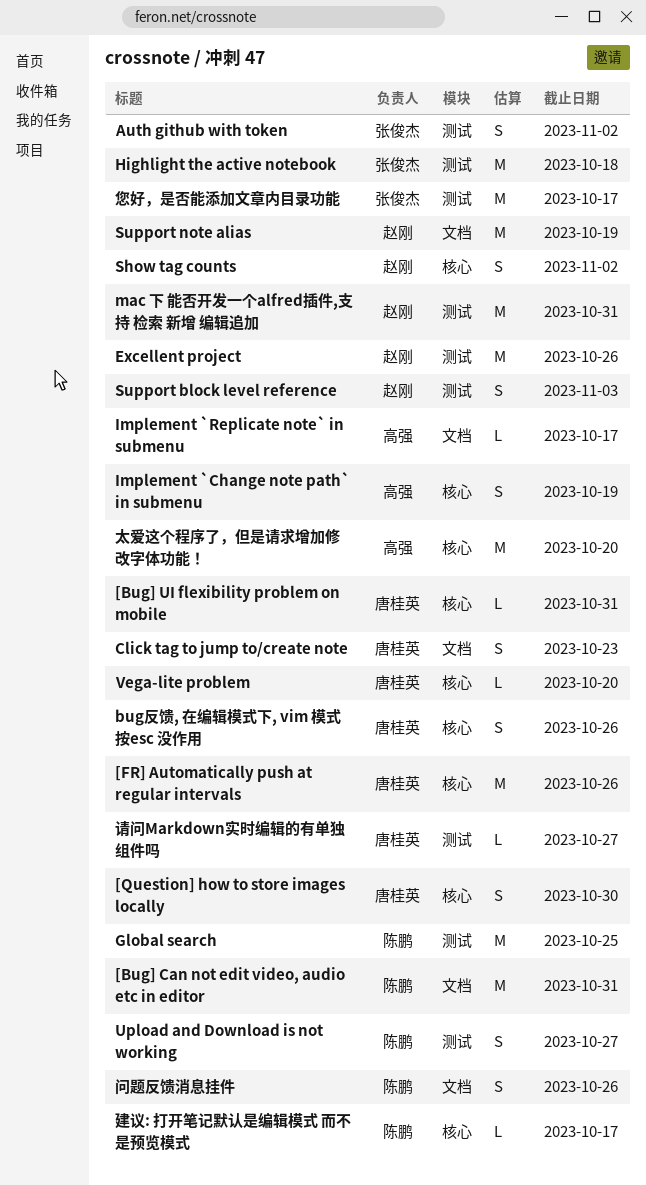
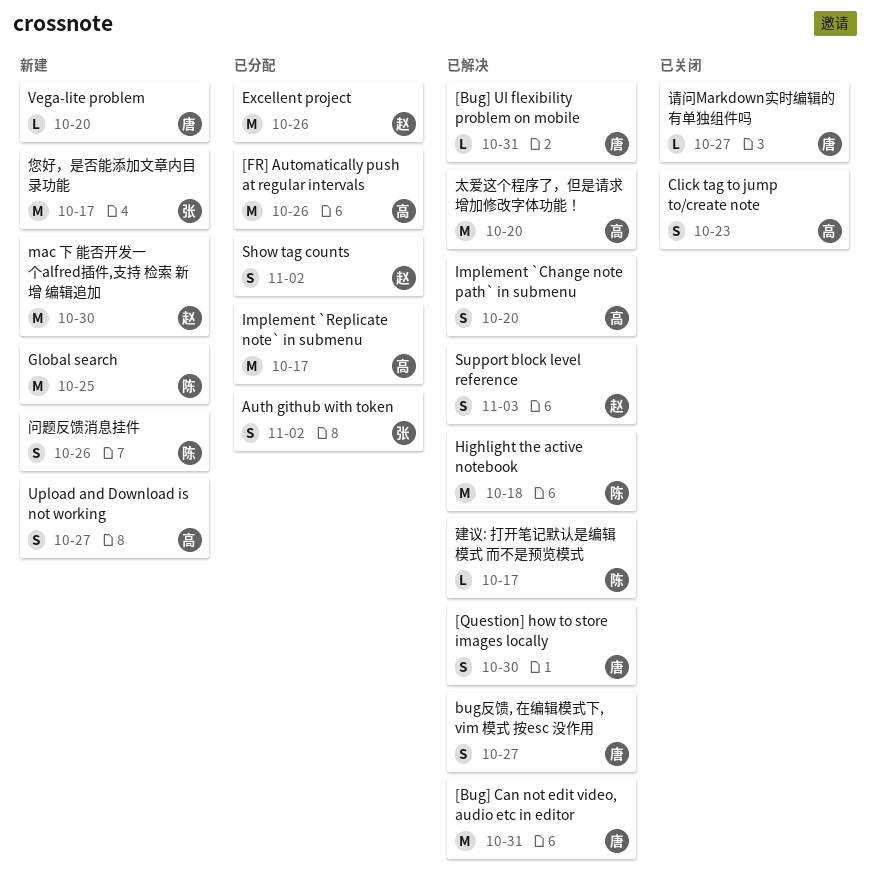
[Bug] Can not edit video, audio etc in editor, owner: 陈鹏 -> 唐桂英
[FR] Automatically push at regular intervals, owner: 唐桂英 -> 高强
bug反馈, 在编辑模式下, vim 模式 按esc 没作用, due: Oct 26 -> Oct 27
Click tag to jump to/create note, owner: 唐桂英 -> 高强
Highlight the active notebook, owner: 张俊杰 -> 陈鹏
Implement `Change note path` in submenu, due: Oct 19 -> Oct 20
Implement `Replicate note` in submenu, estimate: L -> M
mac 下 能否开发一个alfred插件,支持 检索 新增 编辑追加, due: Oct 31 -> Oct 30
Support note alias: present -> none
Upload and Download is not working, owner: 陈鹏 -> 高强

